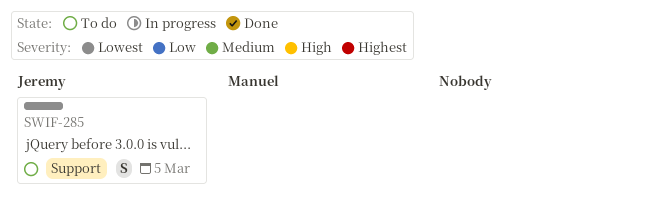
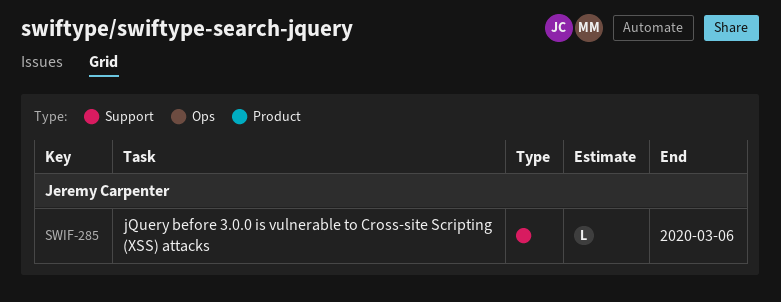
SWIF-285, estimate: S -> L
SWIF-285, due: Mar 5 -> Mar 6

